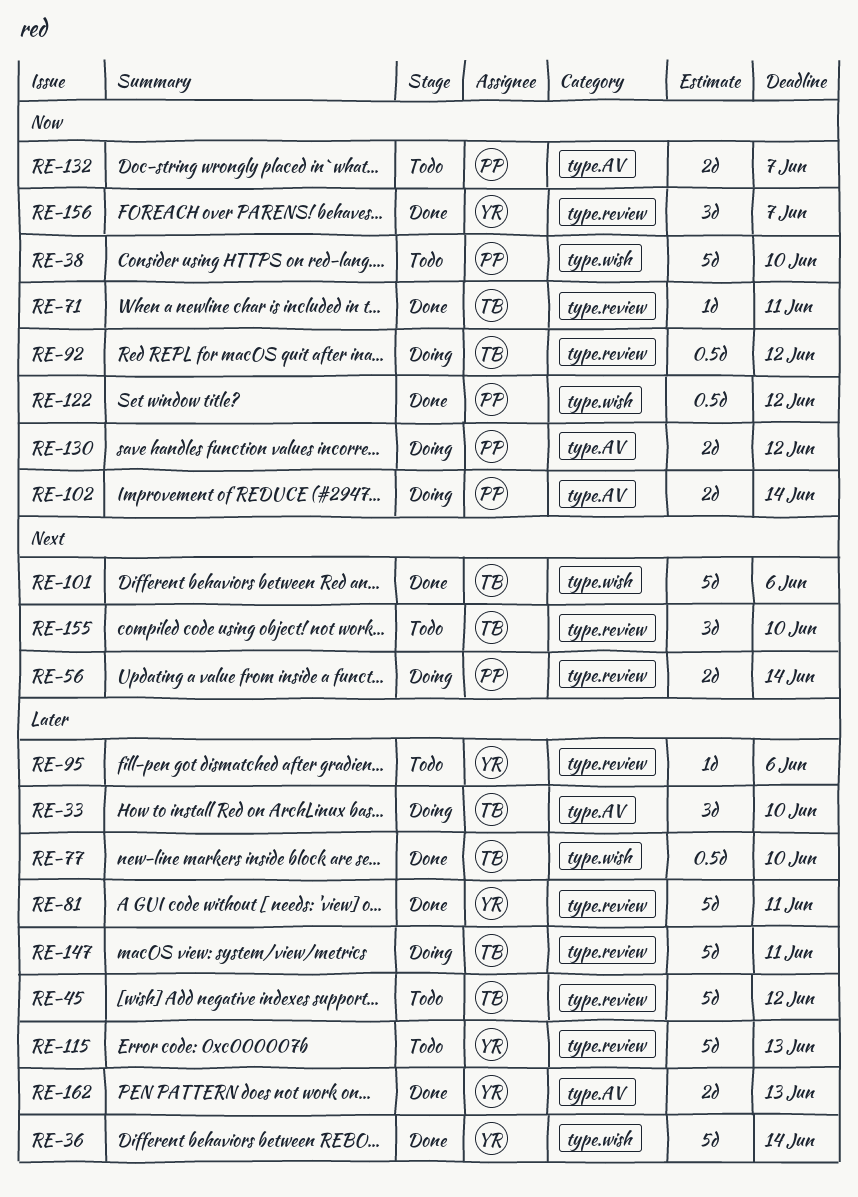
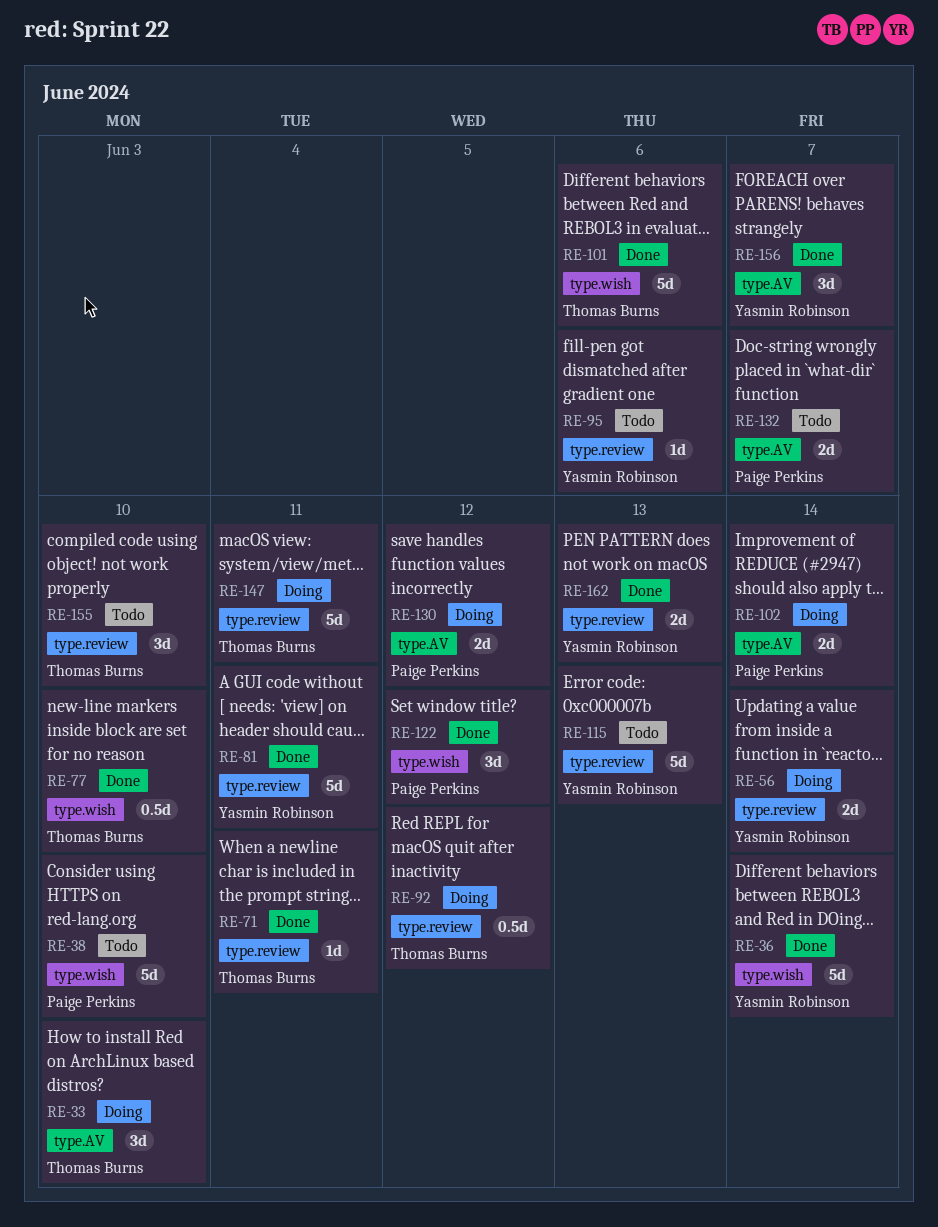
RE-45: present -> none
RE-56, owner: Paige Perkins -> Yasmin Robinson
RE-122, estimate: 0.5d -> 3d
RE-156, label: type.review -> type.AV
RE-162, label: type.AV -> type.review

